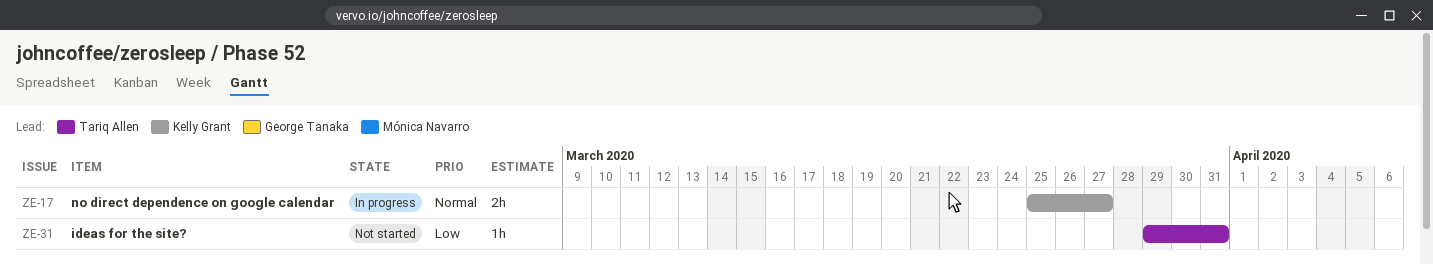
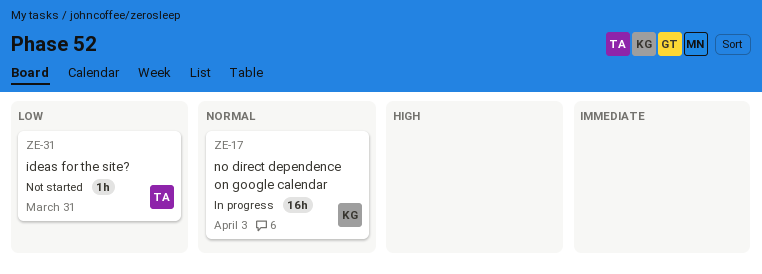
ZE-17, estimate: 2h -> 16h
ZE-17, due: Mar 27 -> Apr 3

